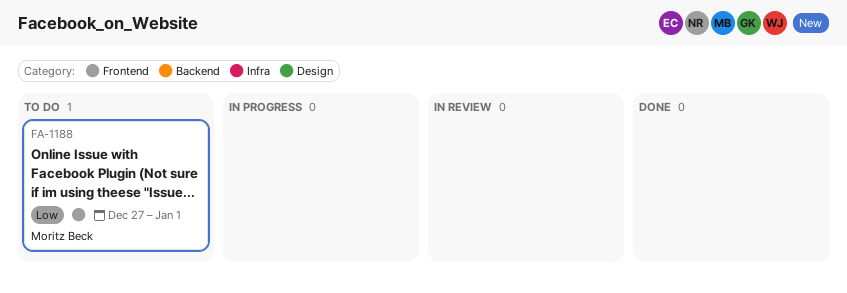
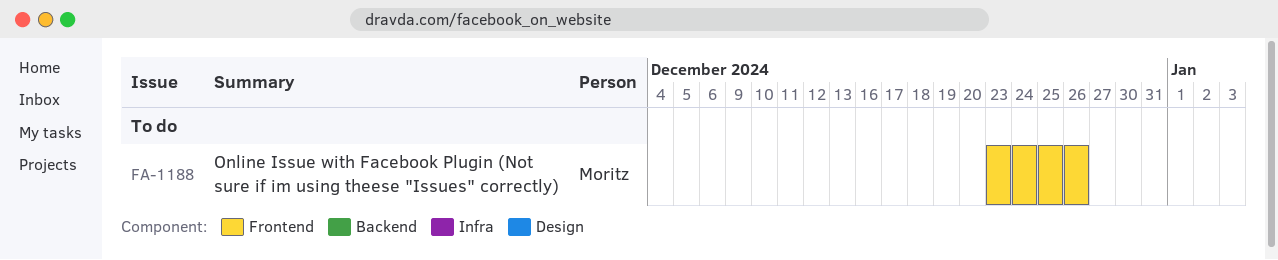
FA-1188, start: Dec 27 -> Dec 23
FA-1188, due: Jan 1 -> Dec 26

